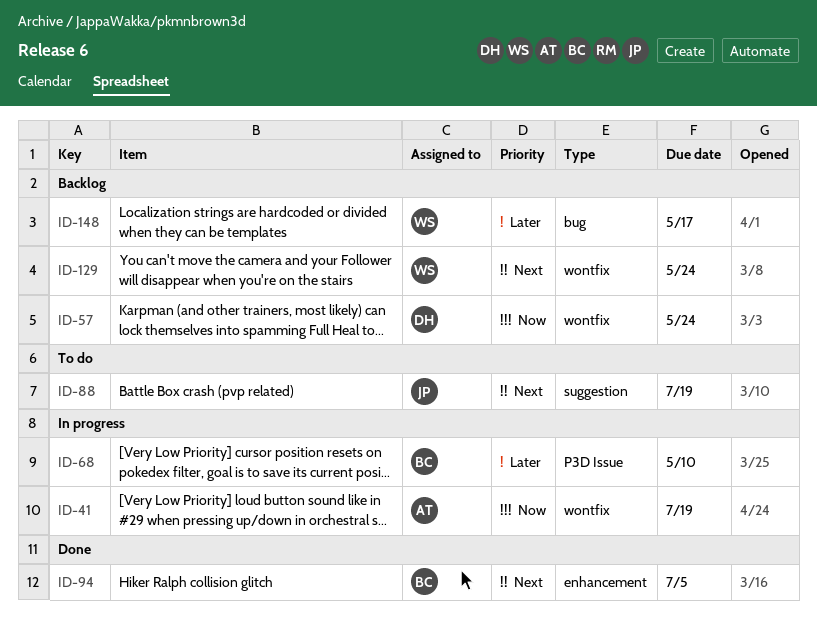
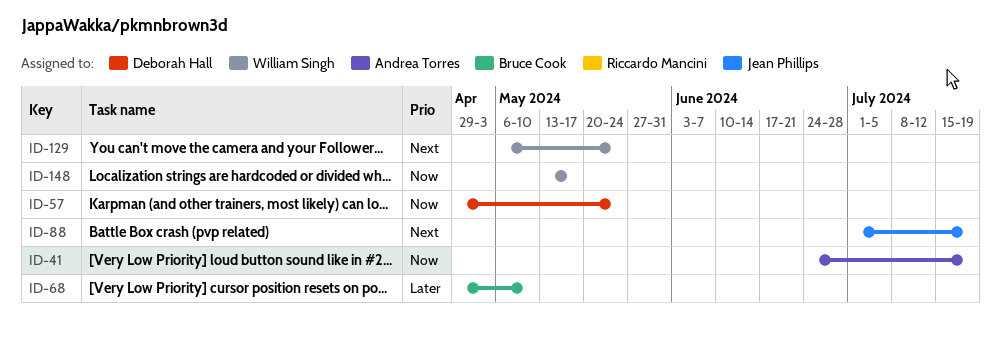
ID-94: present -> none
ID-148, priority: Later -> Now

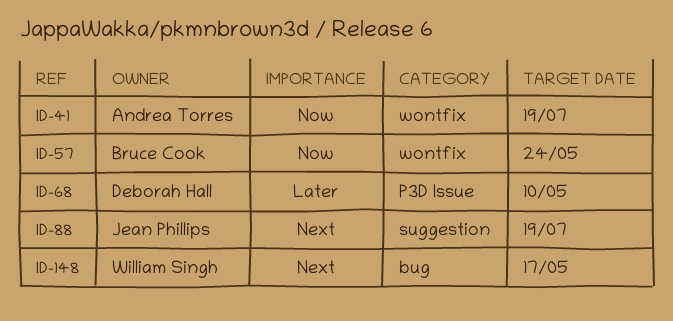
ID-57, owner: Deborah Hall -> Bruce Cook
ID-68, owner: Bruce Cook -> Deborah Hall
ID-129: present -> none
ID-148, priority: Now -> Next

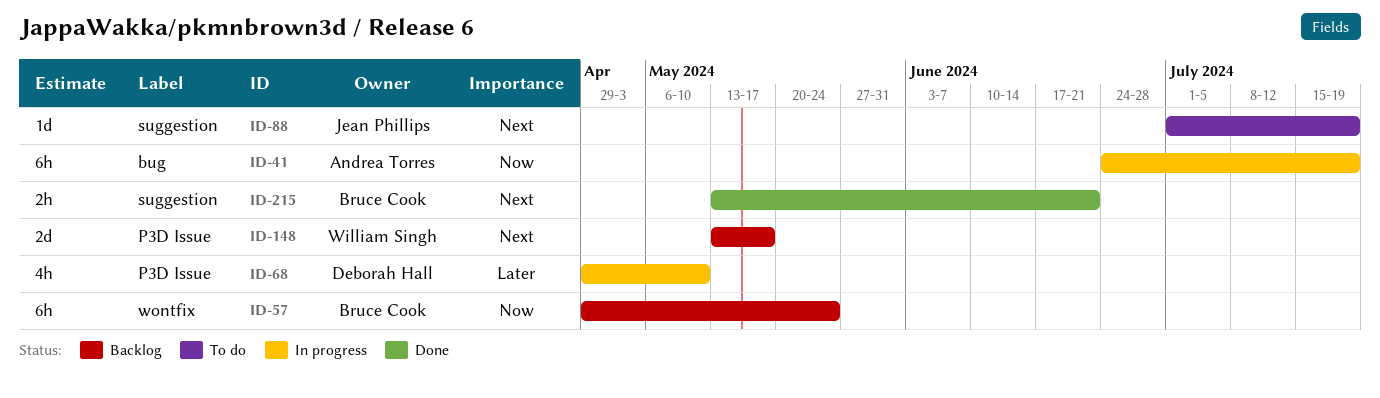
ID-41, label: wontfix -> bug
ID-148, label: bug -> P3D Issue
ID-215: none -> present

